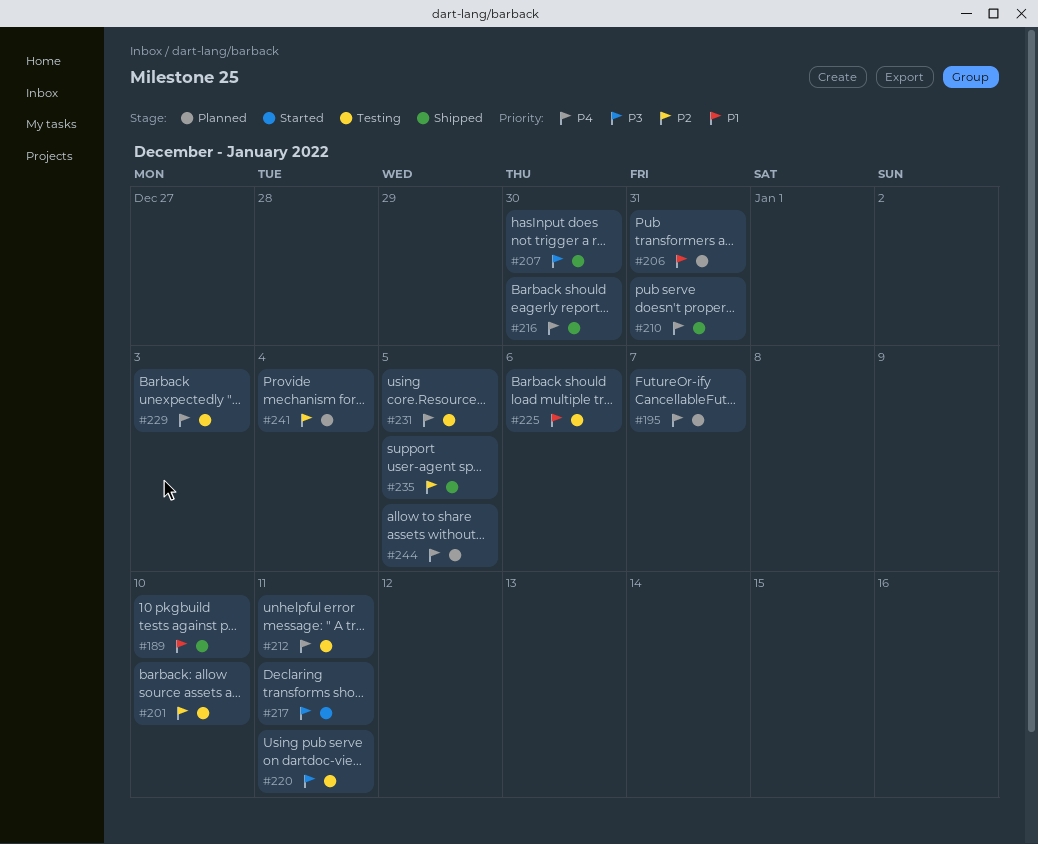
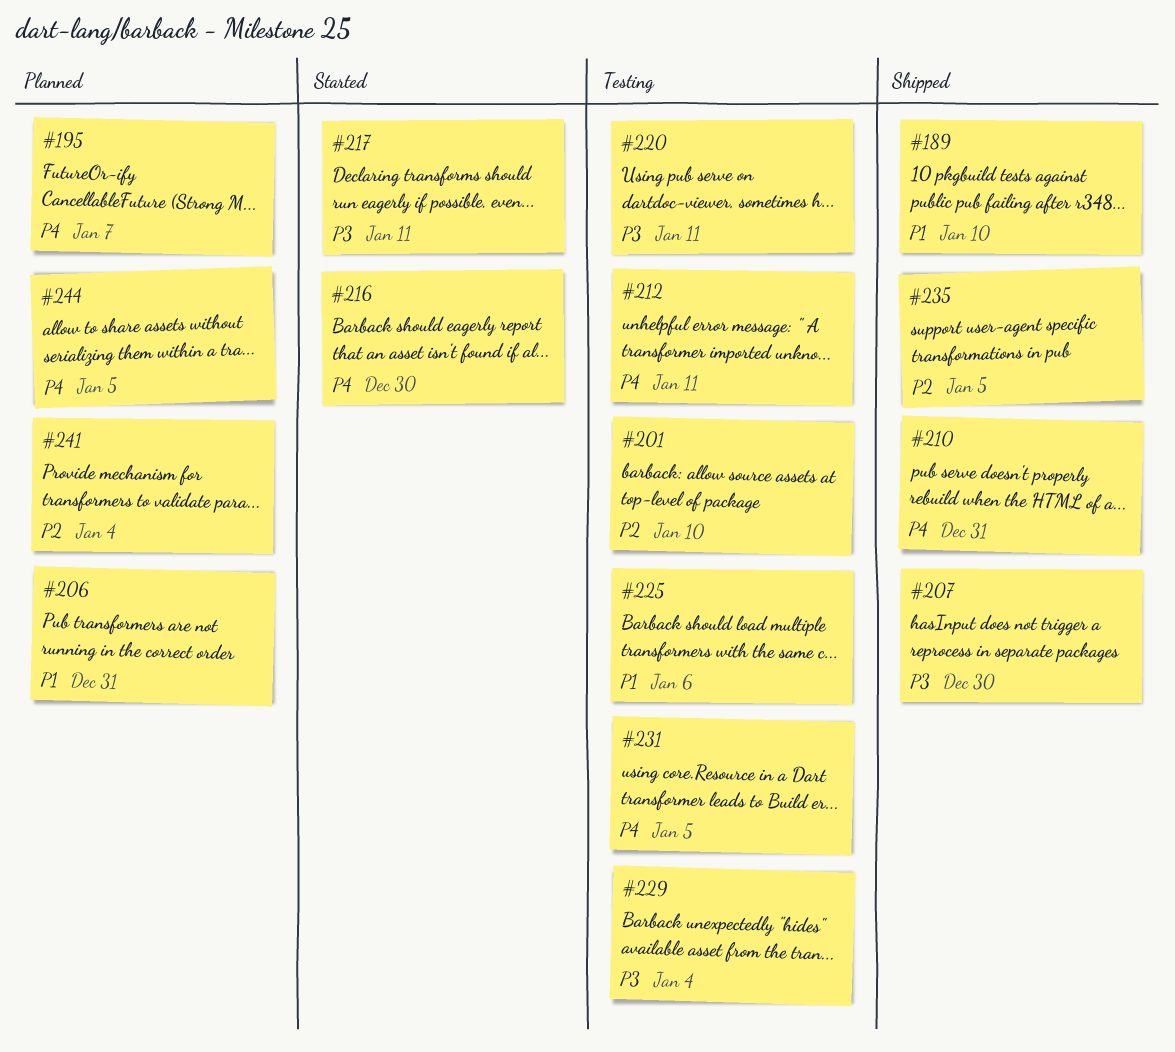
#216, status: Shipped -> Started
#229, priority: P4 -> P3
#229, due: Jan 3 -> Jan 4

